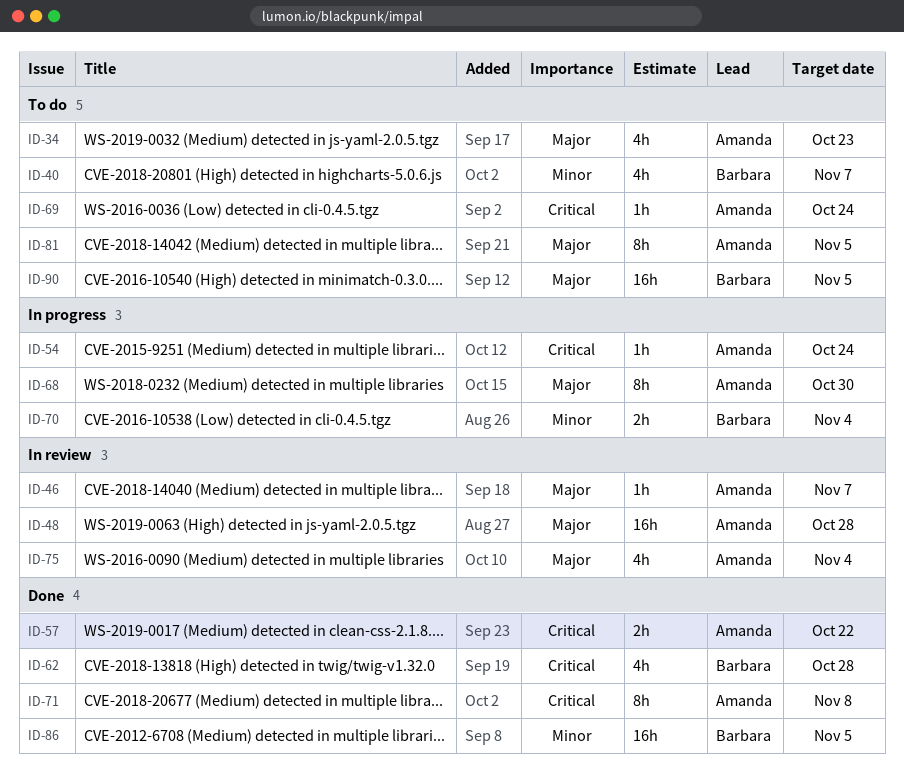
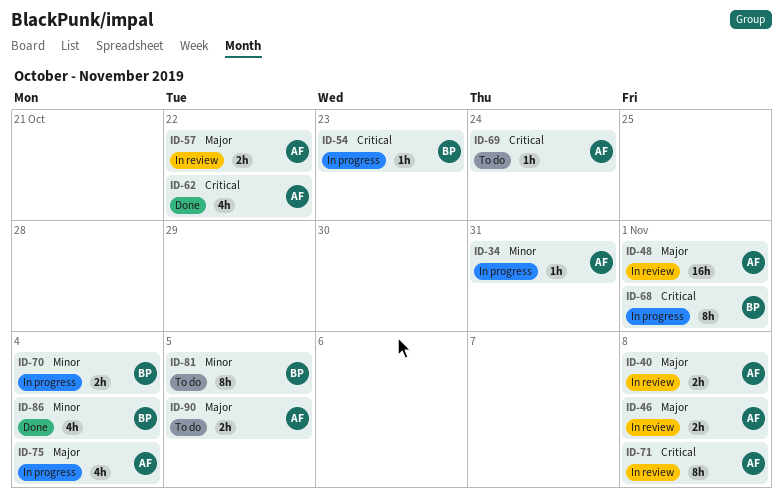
ID-34, status: To do -> In progress
ID-34, priority: Major -> Minor
ID-34, estimate: 4h -> 1h
ID-34, due: Oct 23 -> Oct 31
ID-40, status: To do -> In review
ID-40, owner: Barbara -> Amanda
ID-40, priority: Minor -> Major
ID-40, estimate: 4h -> 2h
ID-40, due: Nov 7 -> Nov 8
ID-46, estimate: 1h -> 2h
ID-46, due: Nov 7 -> Nov 8
ID-48, due: Oct 28 -> Nov 1
ID-54, owner: Amanda -> Barbara
ID-54, due: Oct 24 -> Oct 23
ID-57, status: Done -> In review
ID-57, priority: Critical -> Major
ID-62, owner: Barbara -> Amanda
ID-62, due: Oct 28 -> Oct 22
ID-68, owner: Amanda -> Barbara
ID-68, priority: Major -> Critical
ID-68, due: Oct 30 -> Nov 1
ID-71, status: Done -> In review
ID-75, status: In review -> In progress
ID-81, owner: Amanda -> Barbara
ID-81, priority: Major -> Minor
ID-86, estimate: 16h -> 4h
ID-86, due: Nov 5 -> Nov 4
ID-90, owner: Barbara -> Amanda
ID-90, estimate: 16h -> 2h

